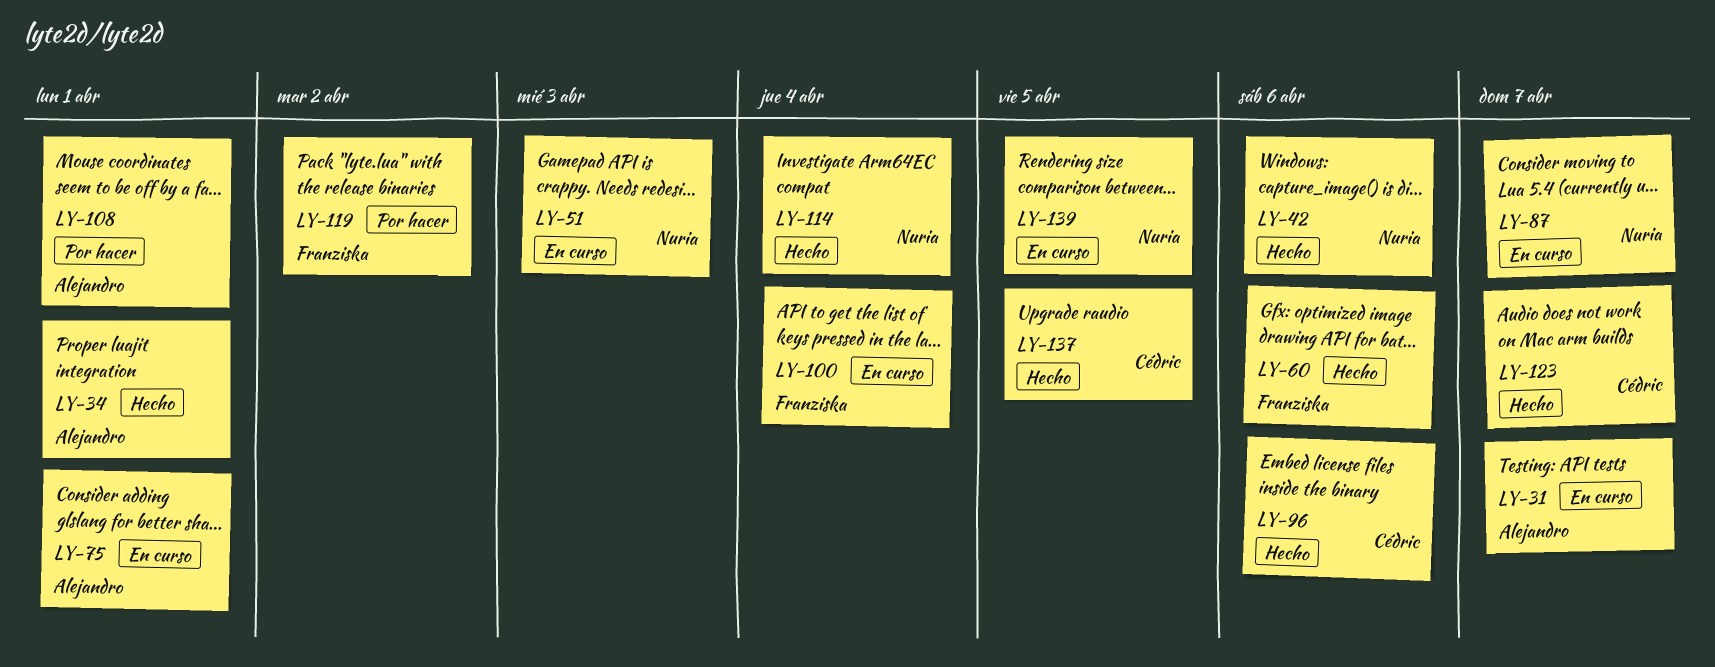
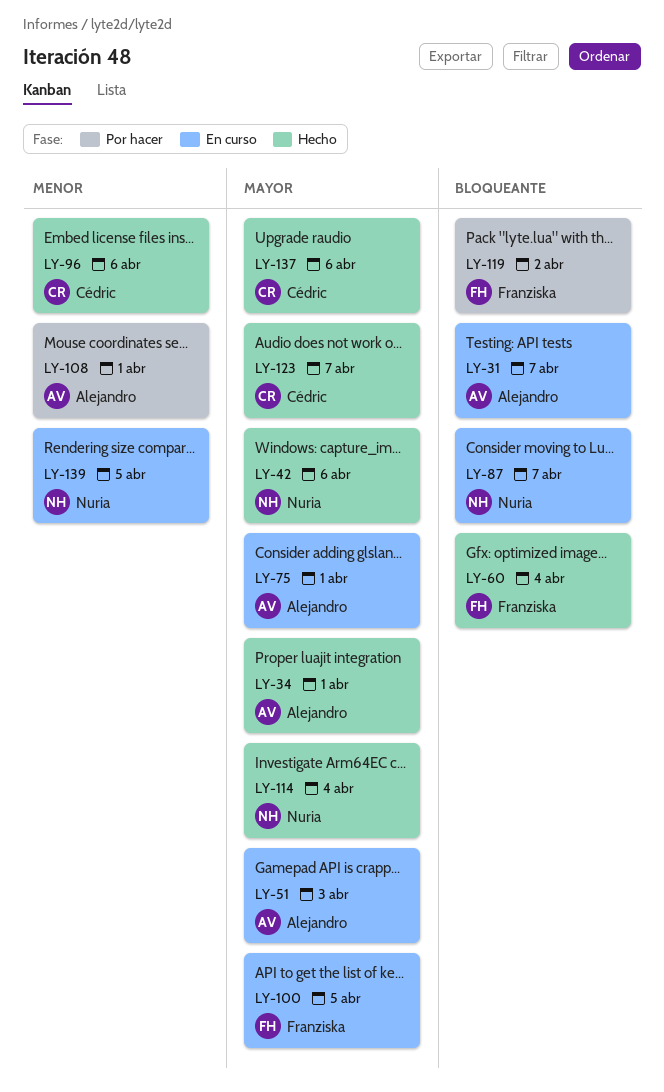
LY-51, owner: Nuria -> Alejandro
LY-60, due: Apr 6 -> Apr 4
LY-100, due: Apr 4 -> Apr 5
LY-137, due: Apr 5 -> Apr 6

